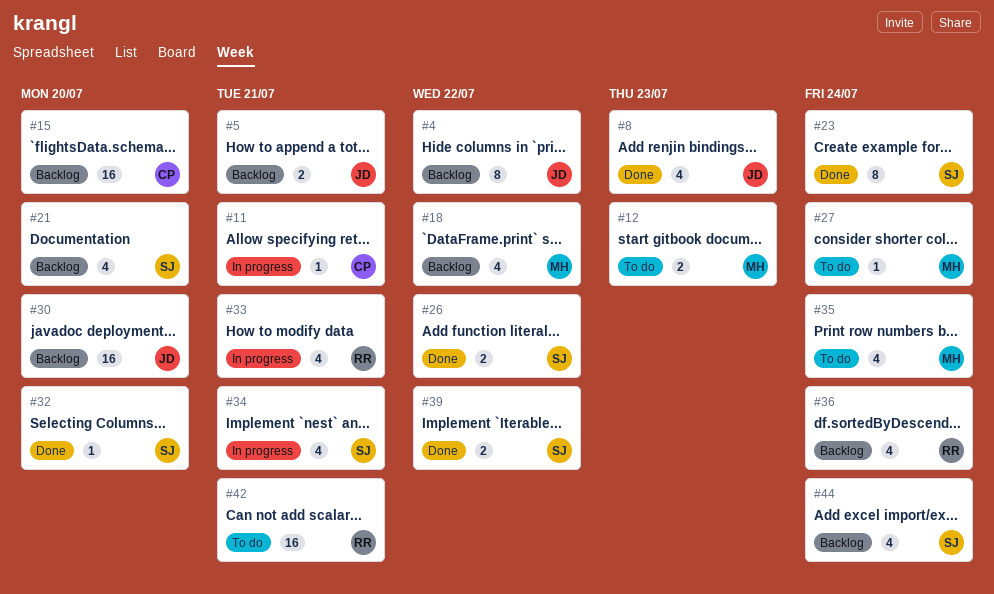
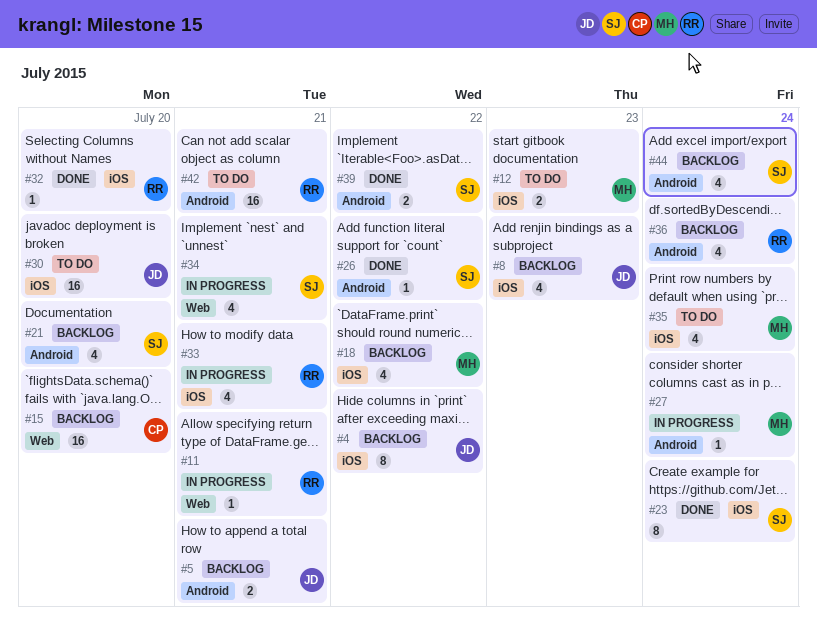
#8, status: Done -> Backlog
#11, owner: CP -> RR
#26, estimate: 2 -> 1
#27, status: To do -> In progress
#30, status: Backlog -> To do
#32, owner: SJ -> RR

